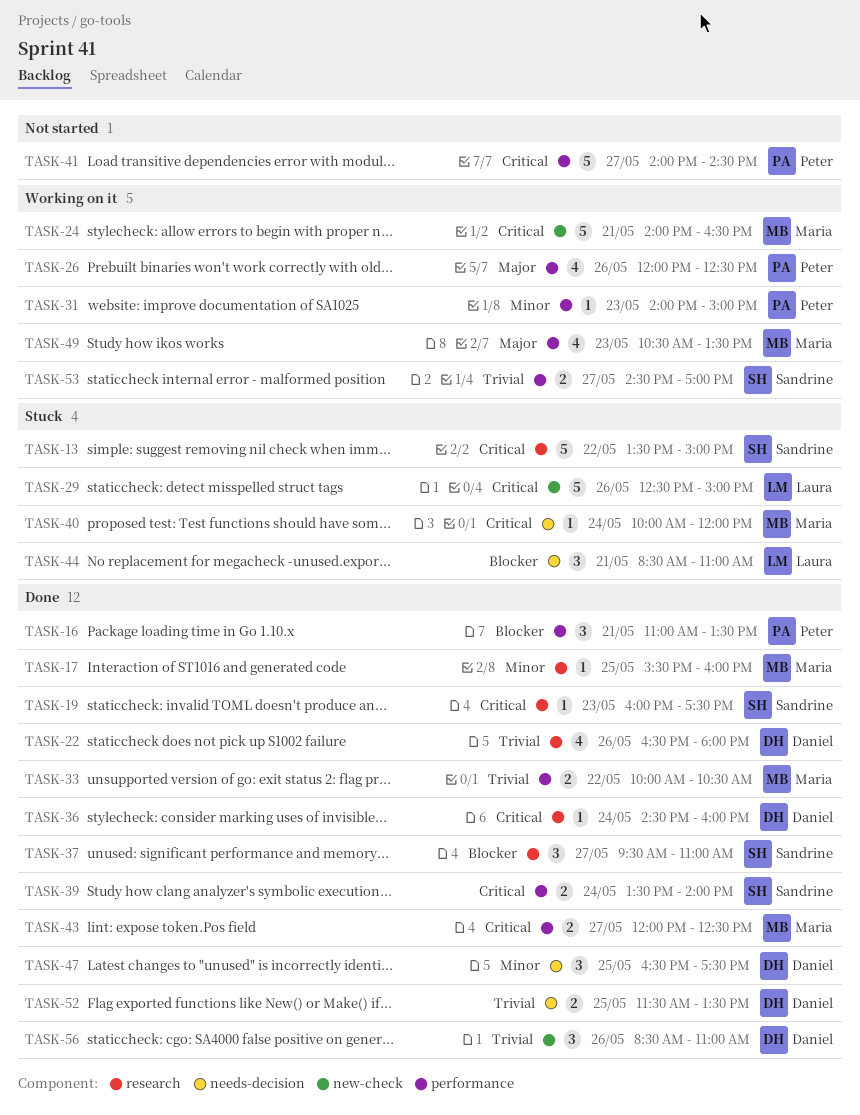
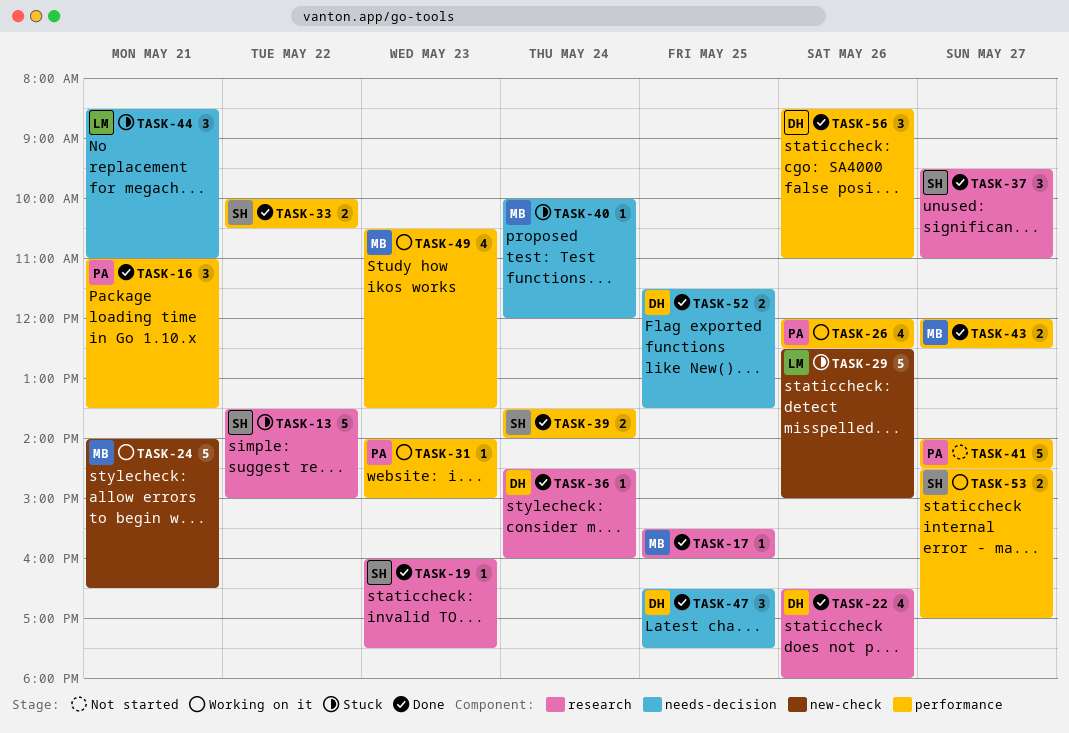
TASK-33, owner: Maria -> Sandrine
TASK-56, label: new-check -> performance

